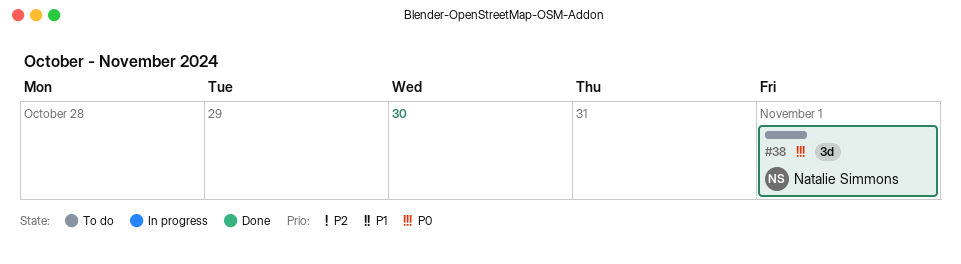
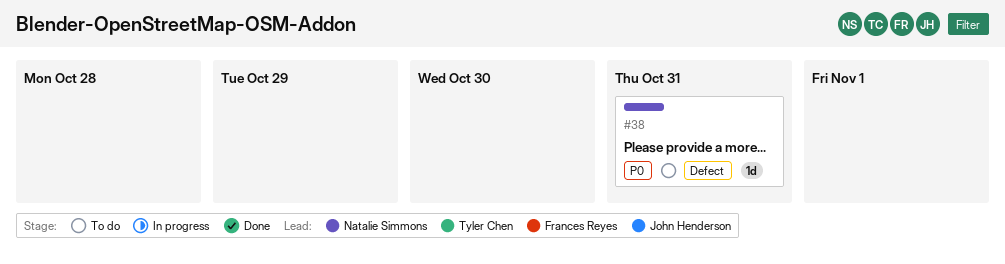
#38, estimate: 3d -> 1d
#38, due: Nov 1 -> Oct 31

